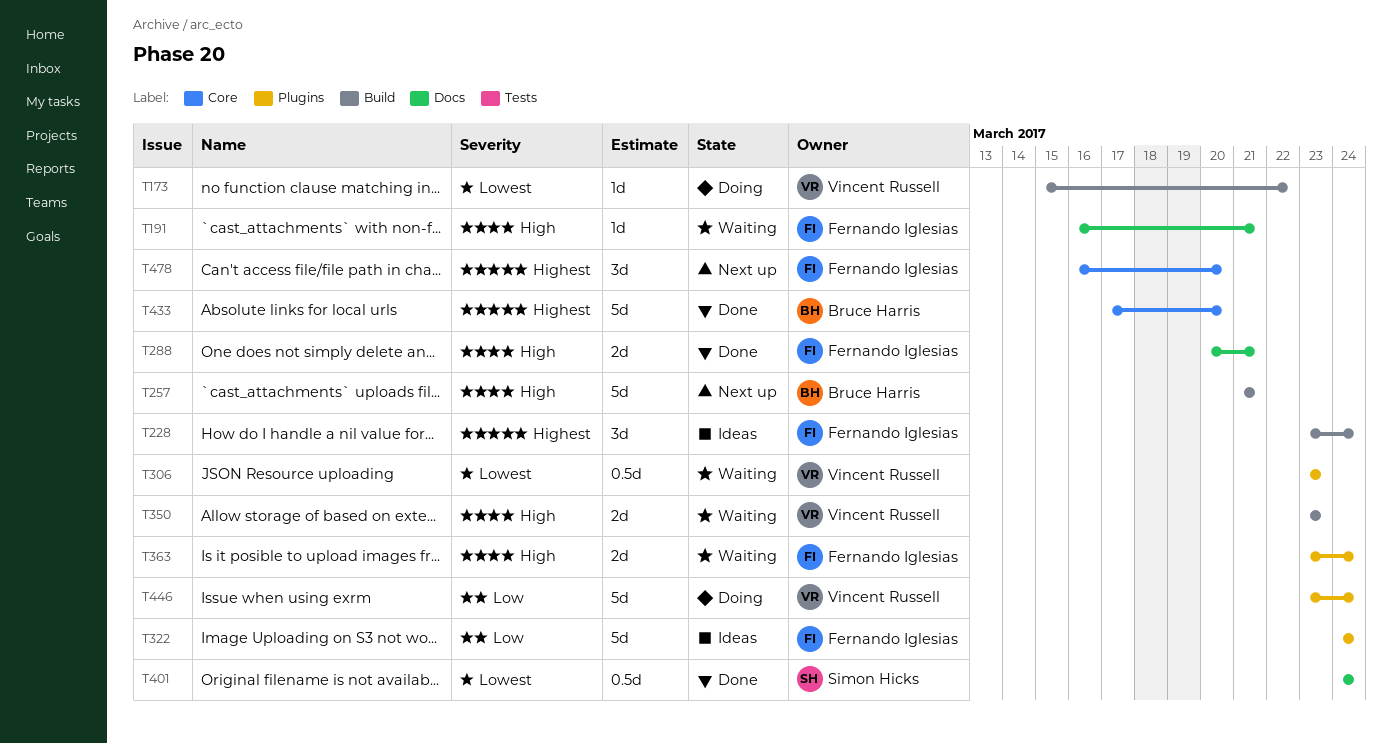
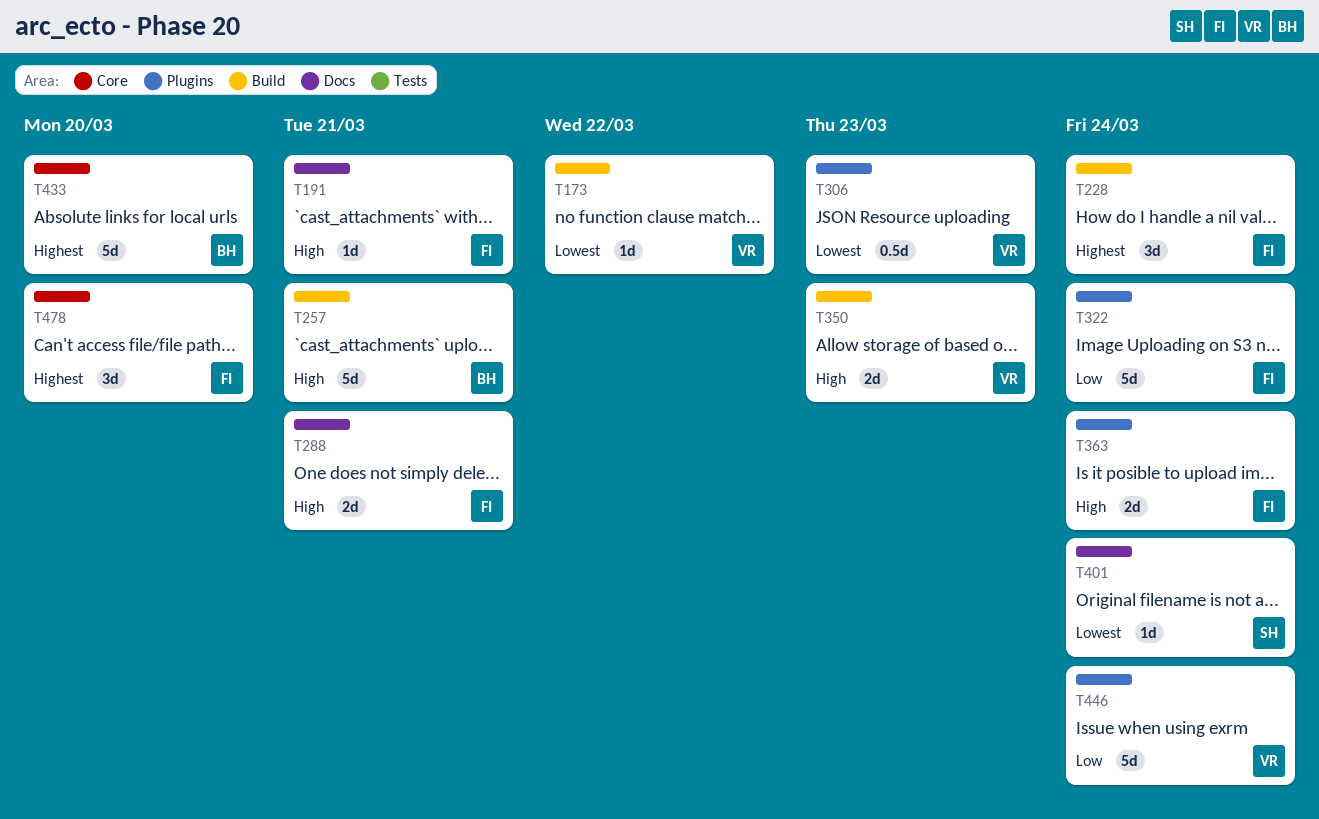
T401, estimate: 0.5d -> 1d

